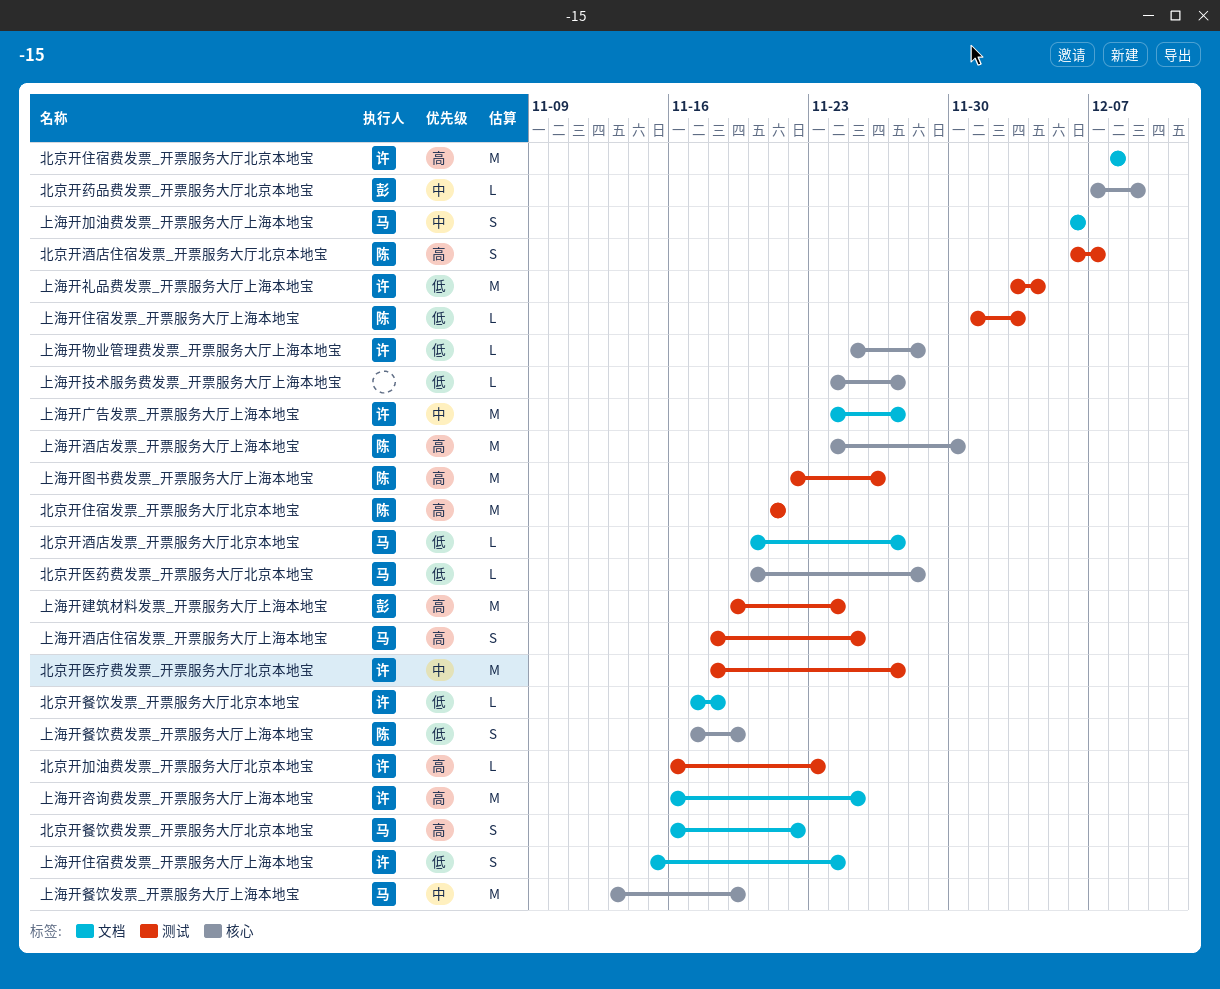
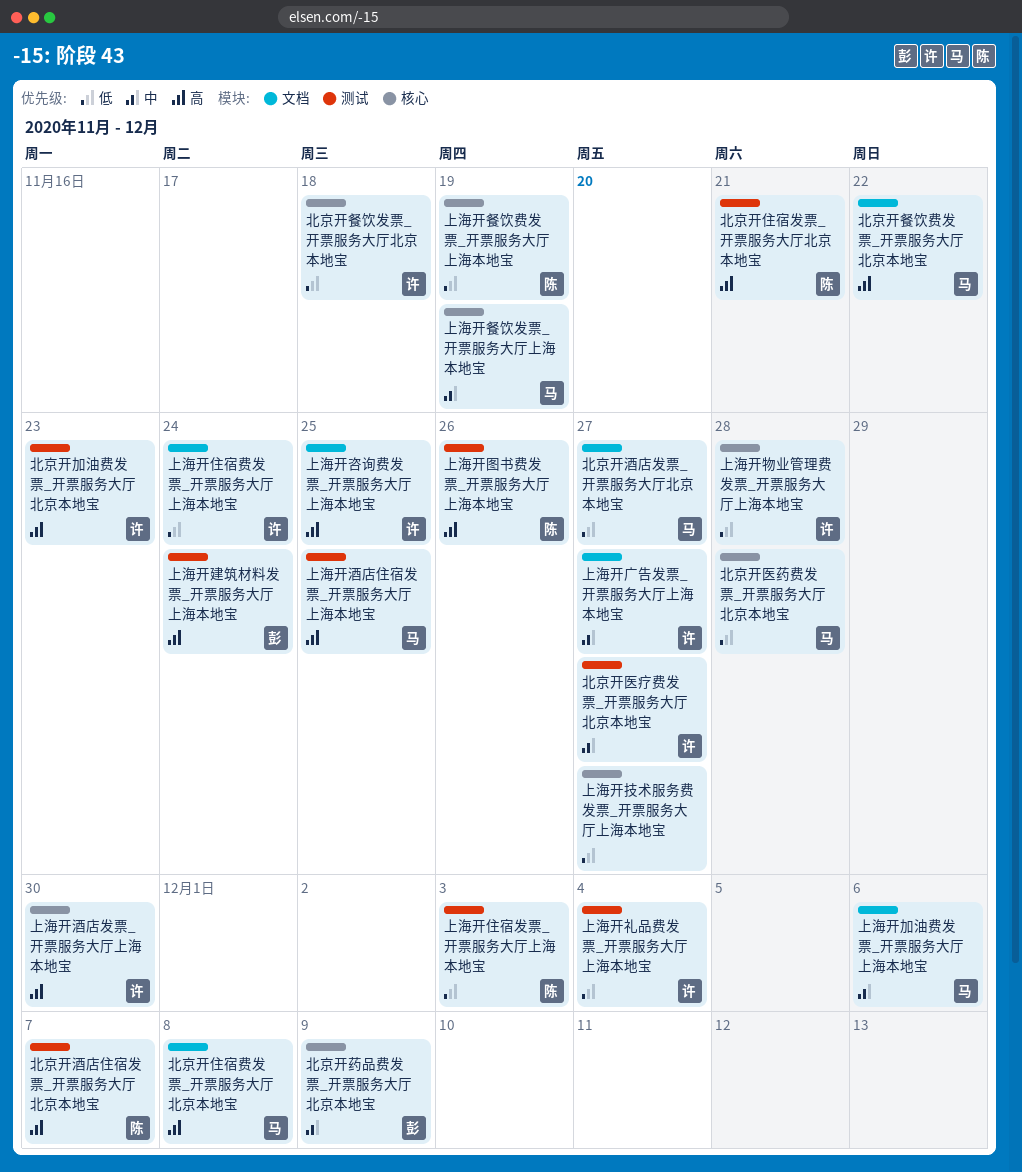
上海开酒店发票_开票服务大厅上海本地宝, owner: 陈 -> 许
北京开住宿费发票_开票服务大厅北京本地宝, owner: 许 -> 马
北京开餐饮发票_开票服务大厅北京本地宝, label: 文档 -> 核心

